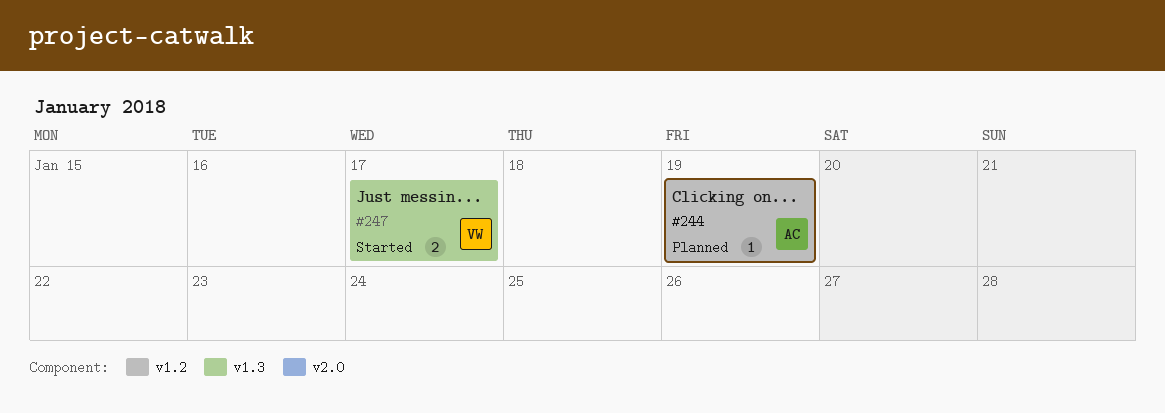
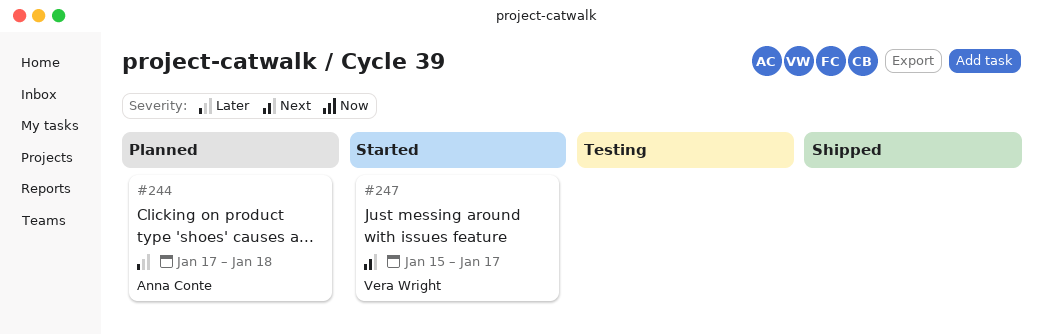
#244, due: Jan 19 -> Jan 18

